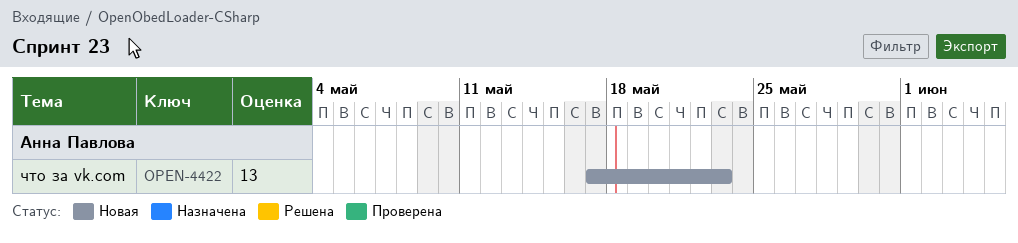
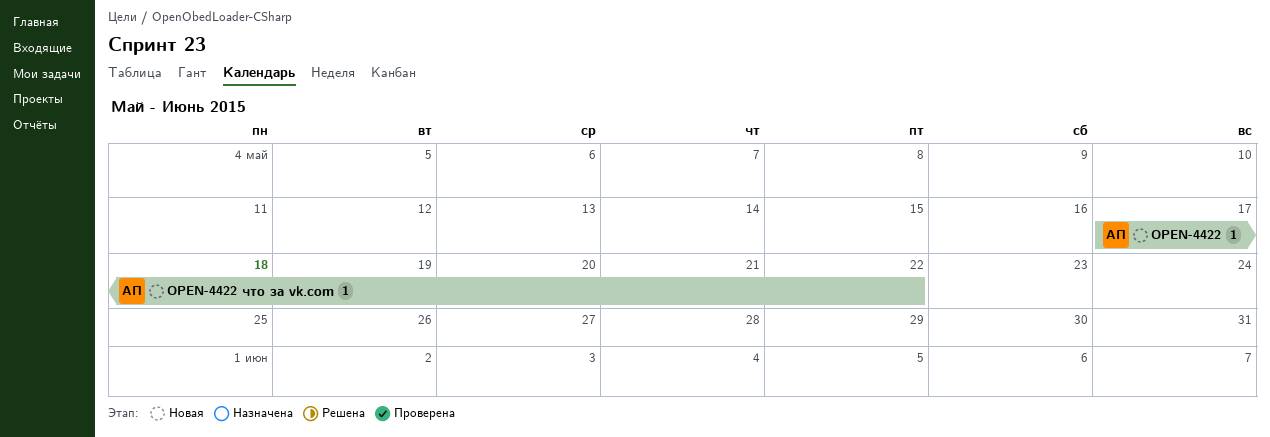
OPEN-4422, estimate: 13 -> 1
OPEN-4422, due: May 23 -> May 22

